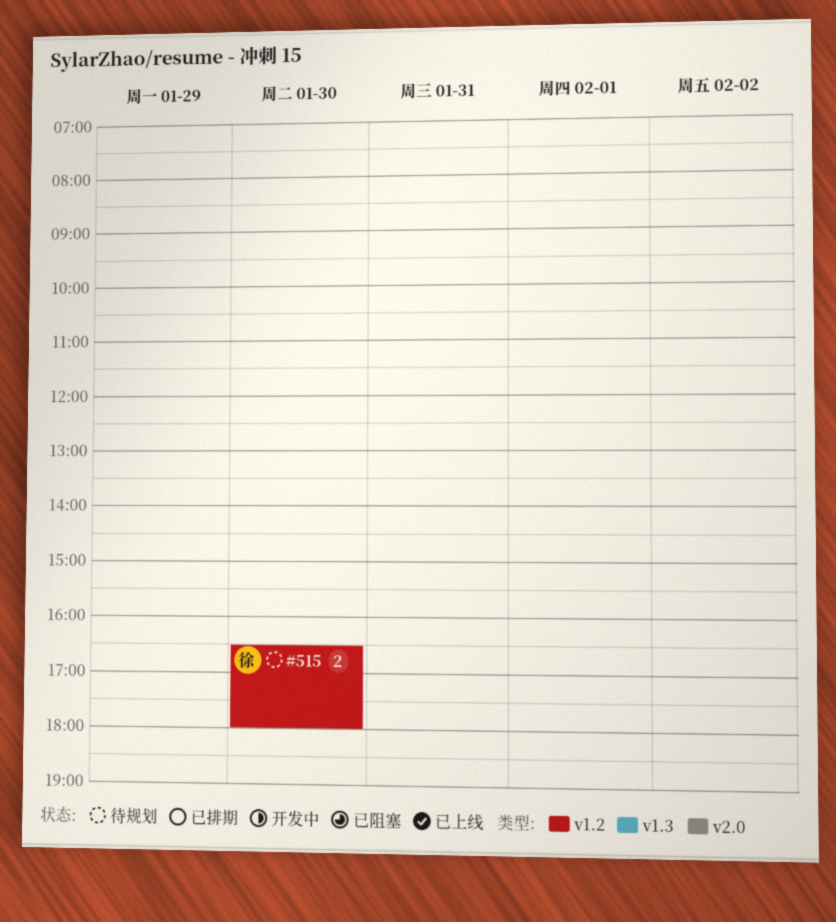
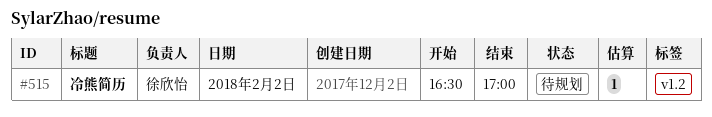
#515, estimate: 2 -> 1
#515, day: Jan 30 -> Feb 2
#515, ends: 18:00 -> 17:00

